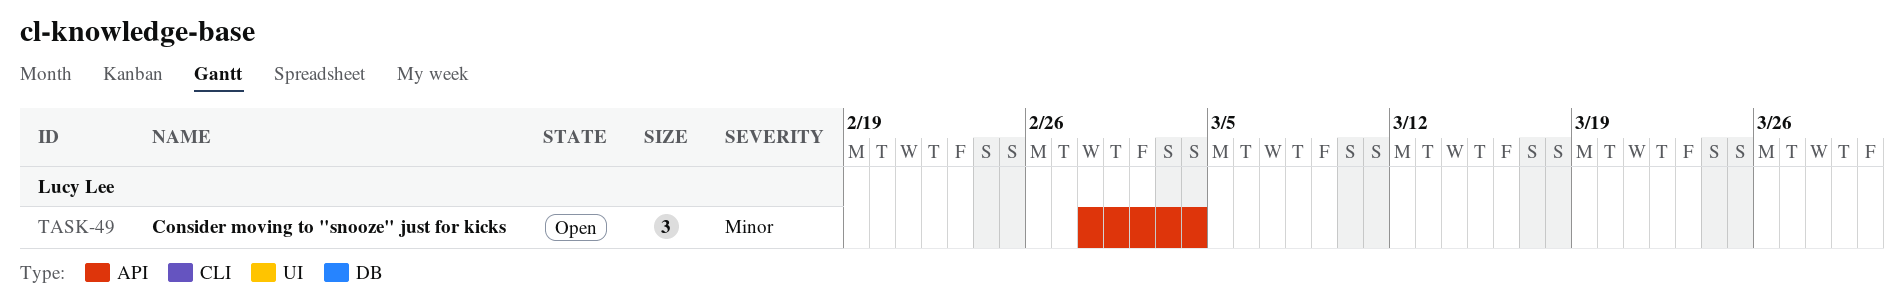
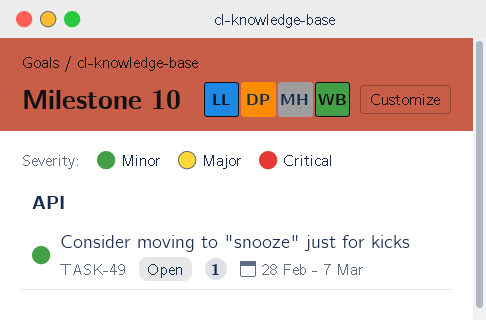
TASK-49, estimate: 3 -> 1
TASK-49, due: Mar 4 -> Mar 7

